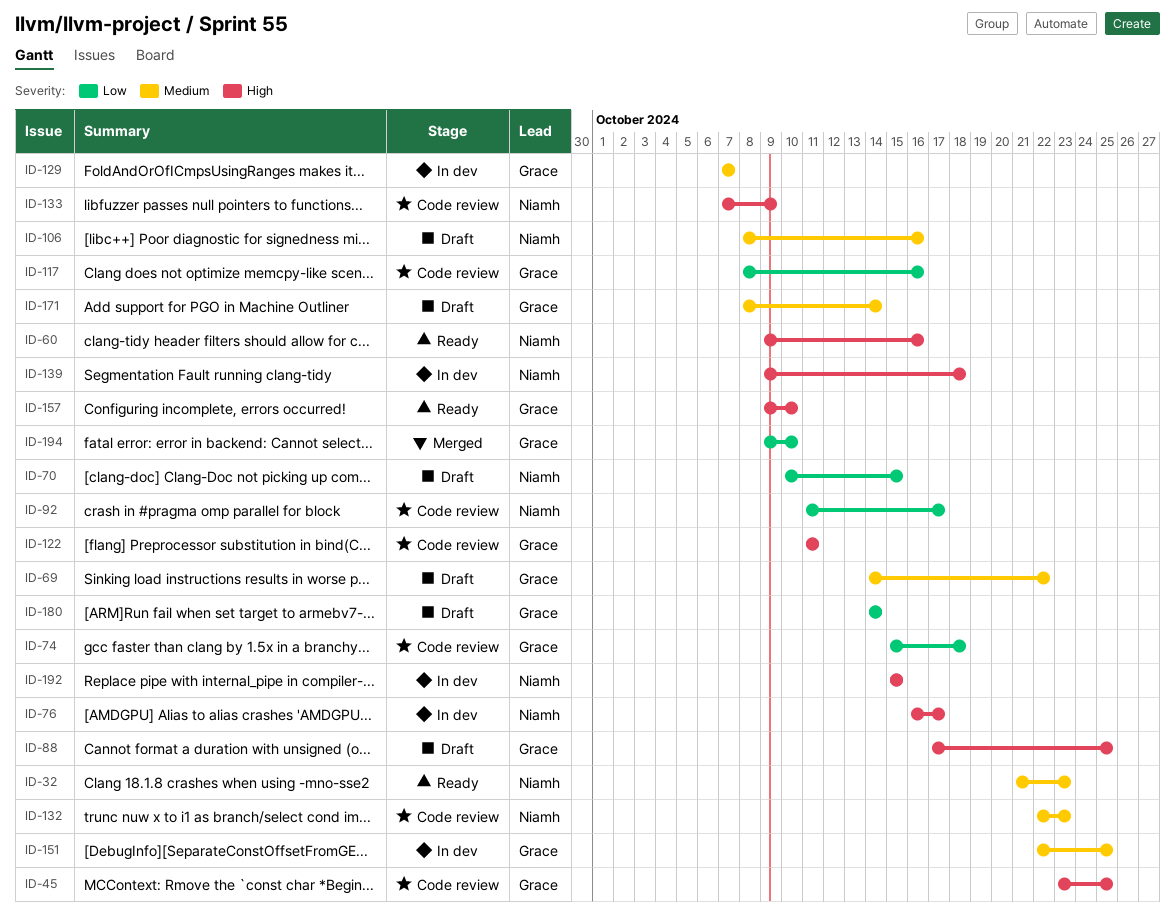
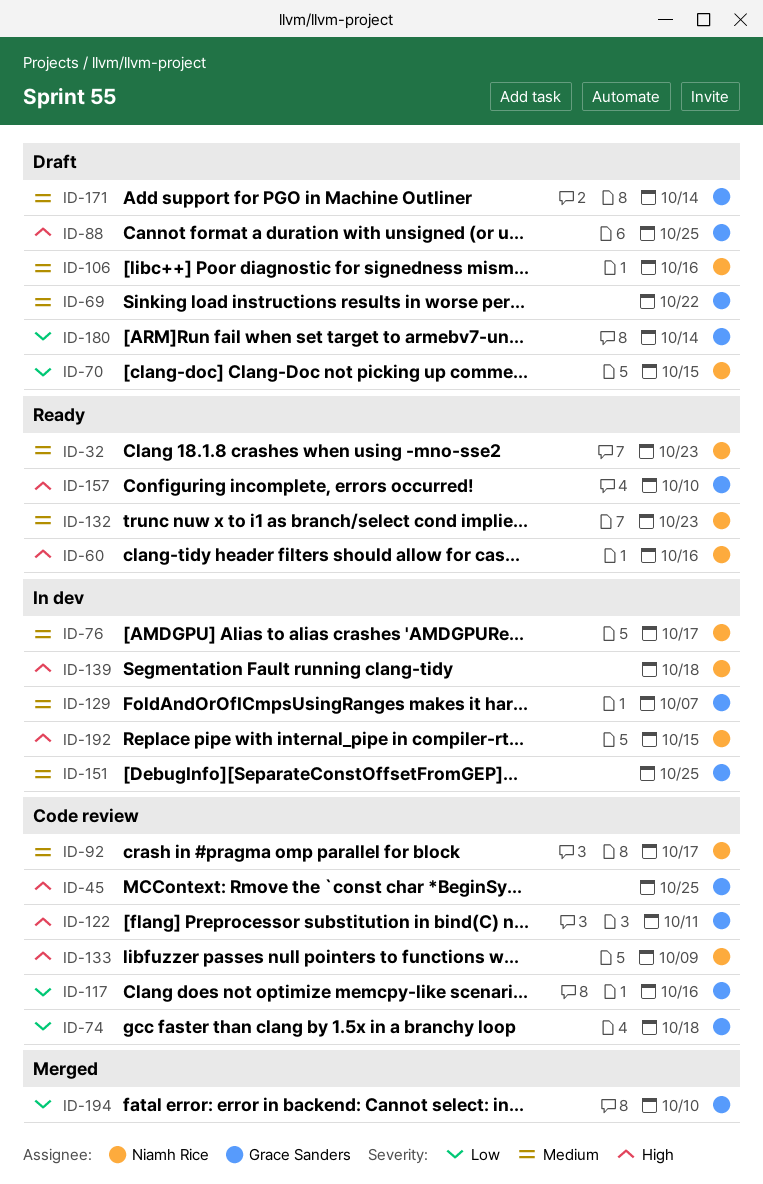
ID-76, priority: High -> Medium
ID-92, priority: Low -> Medium
ID-132, status: Code review -> Ready

